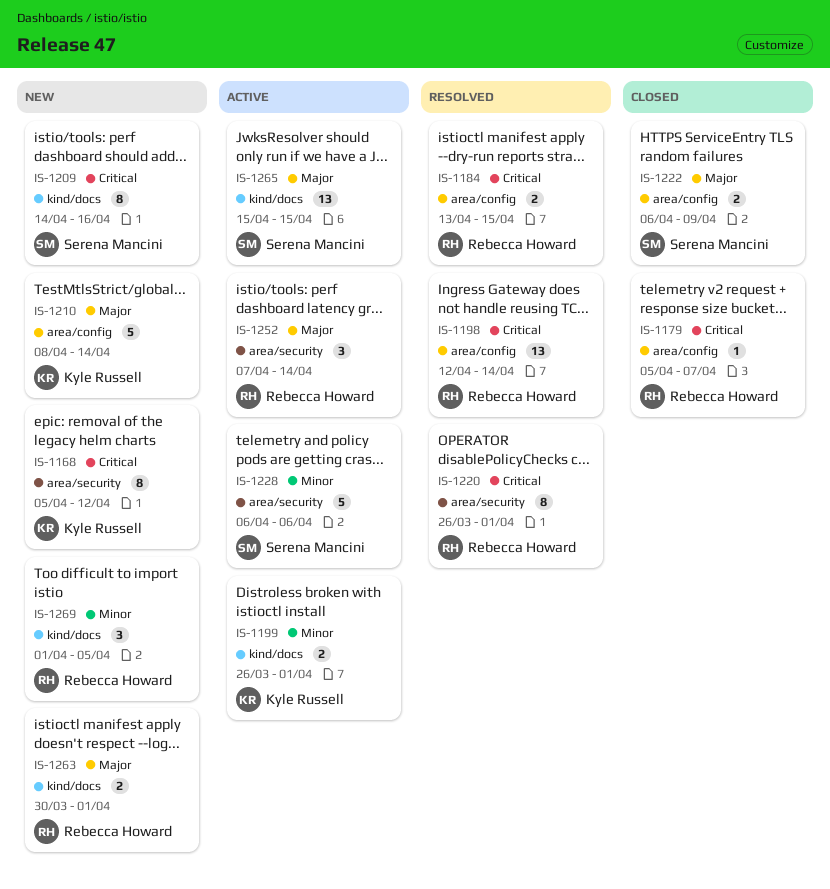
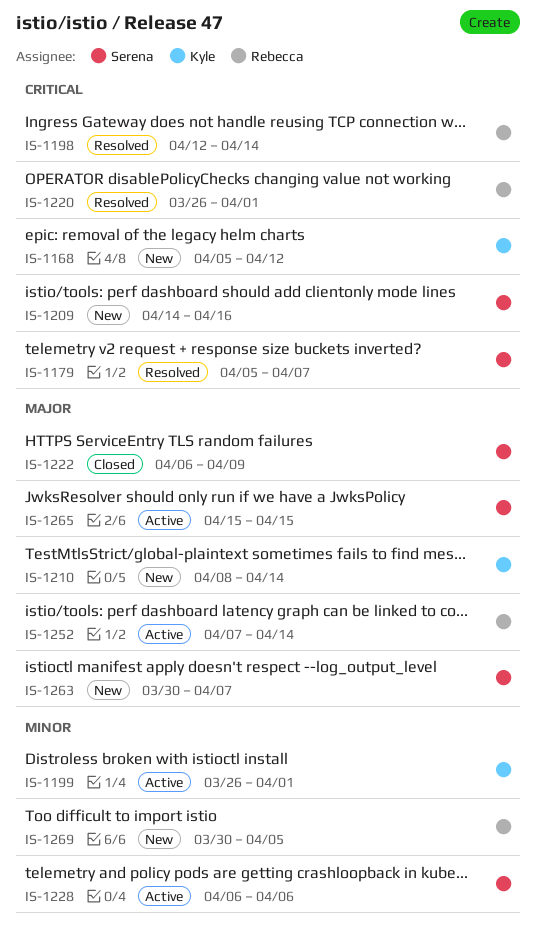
IS-1179, status: Closed -> Resolved
IS-1179, owner: Rebecca Howard -> Serena Mancini
IS-1184: present -> none
IS-1263, owner: Rebecca Howard -> Serena Mancini
IS-1263, due: Apr 1 -> Apr 7
IS-1269, start: Apr 1 -> Mar 30

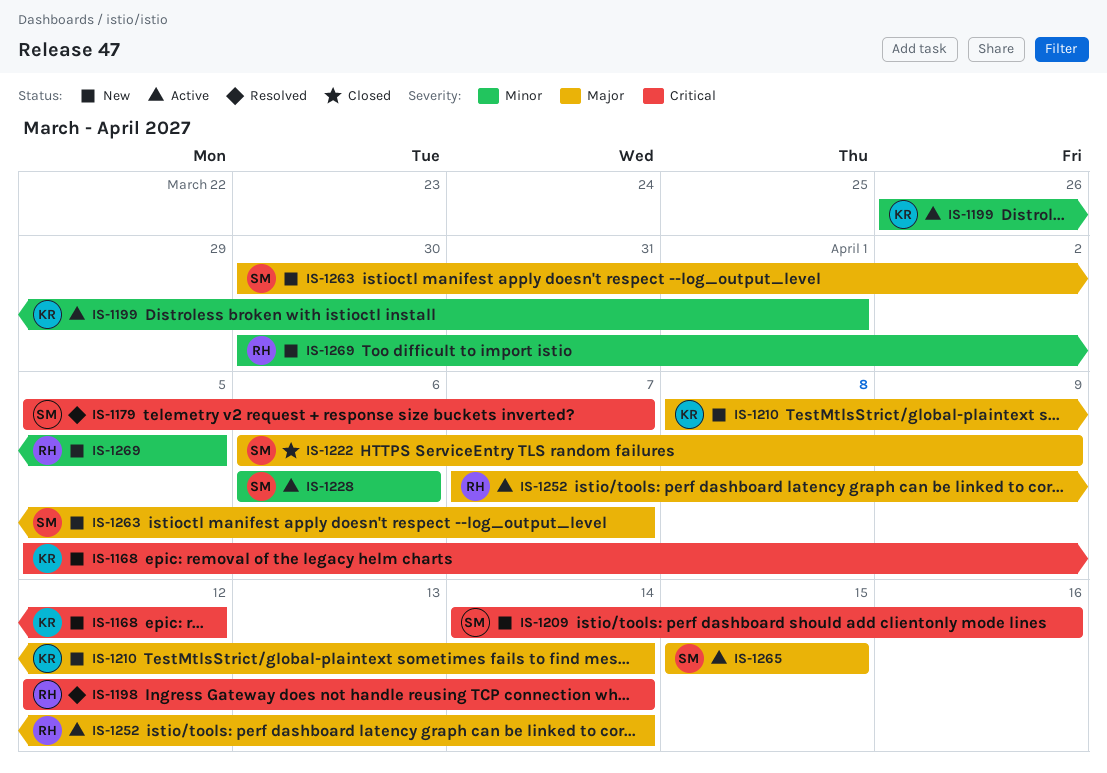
IS-1220: present -> none

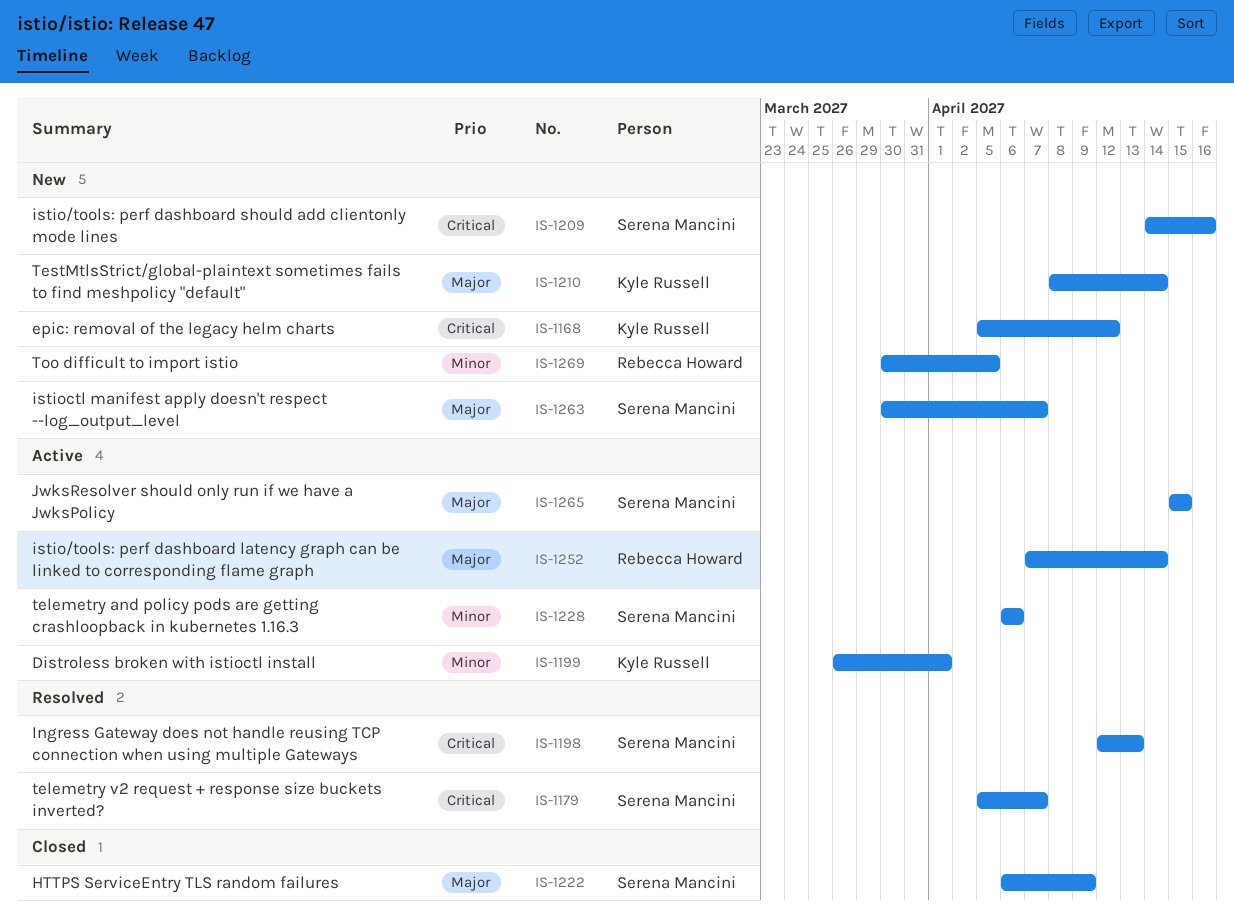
IS-1198, owner: Rebecca Howard -> Serena Mancini
IS-1198, due: Apr 14 -> Apr 13

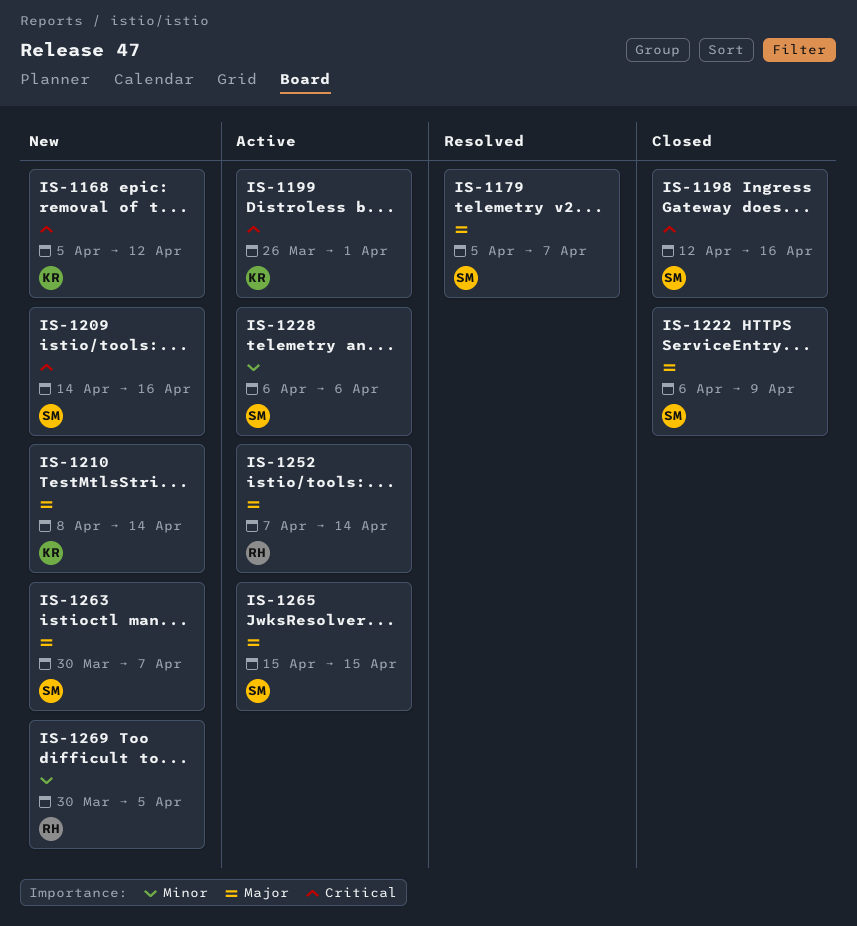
IS-1179, priority: Critical -> Major
IS-1198, status: Resolved -> Closed
IS-1198, due: Apr 13 -> Apr 16
IS-1199, priority: Minor -> Critical

